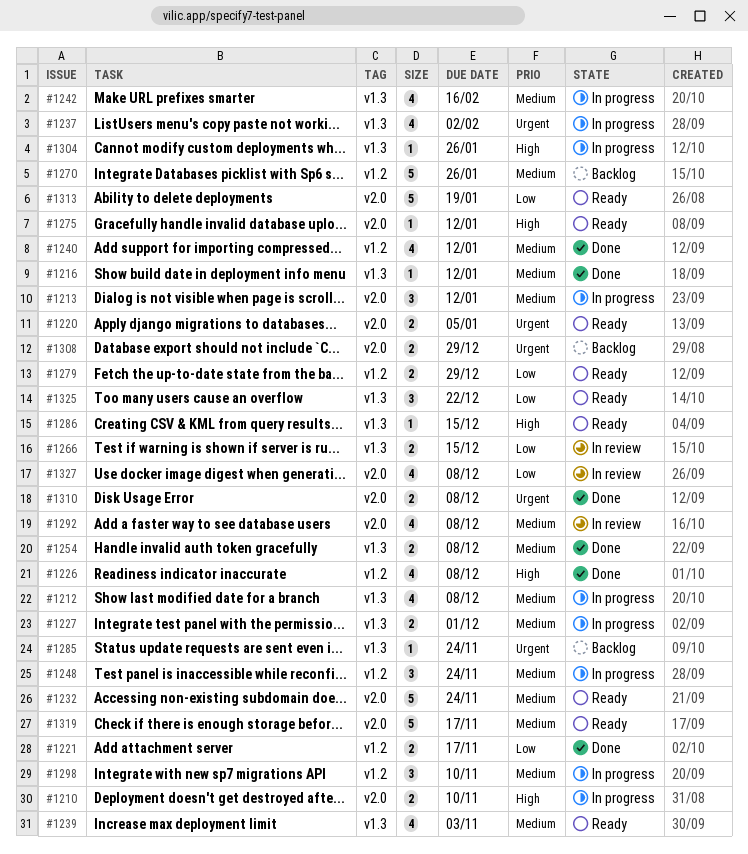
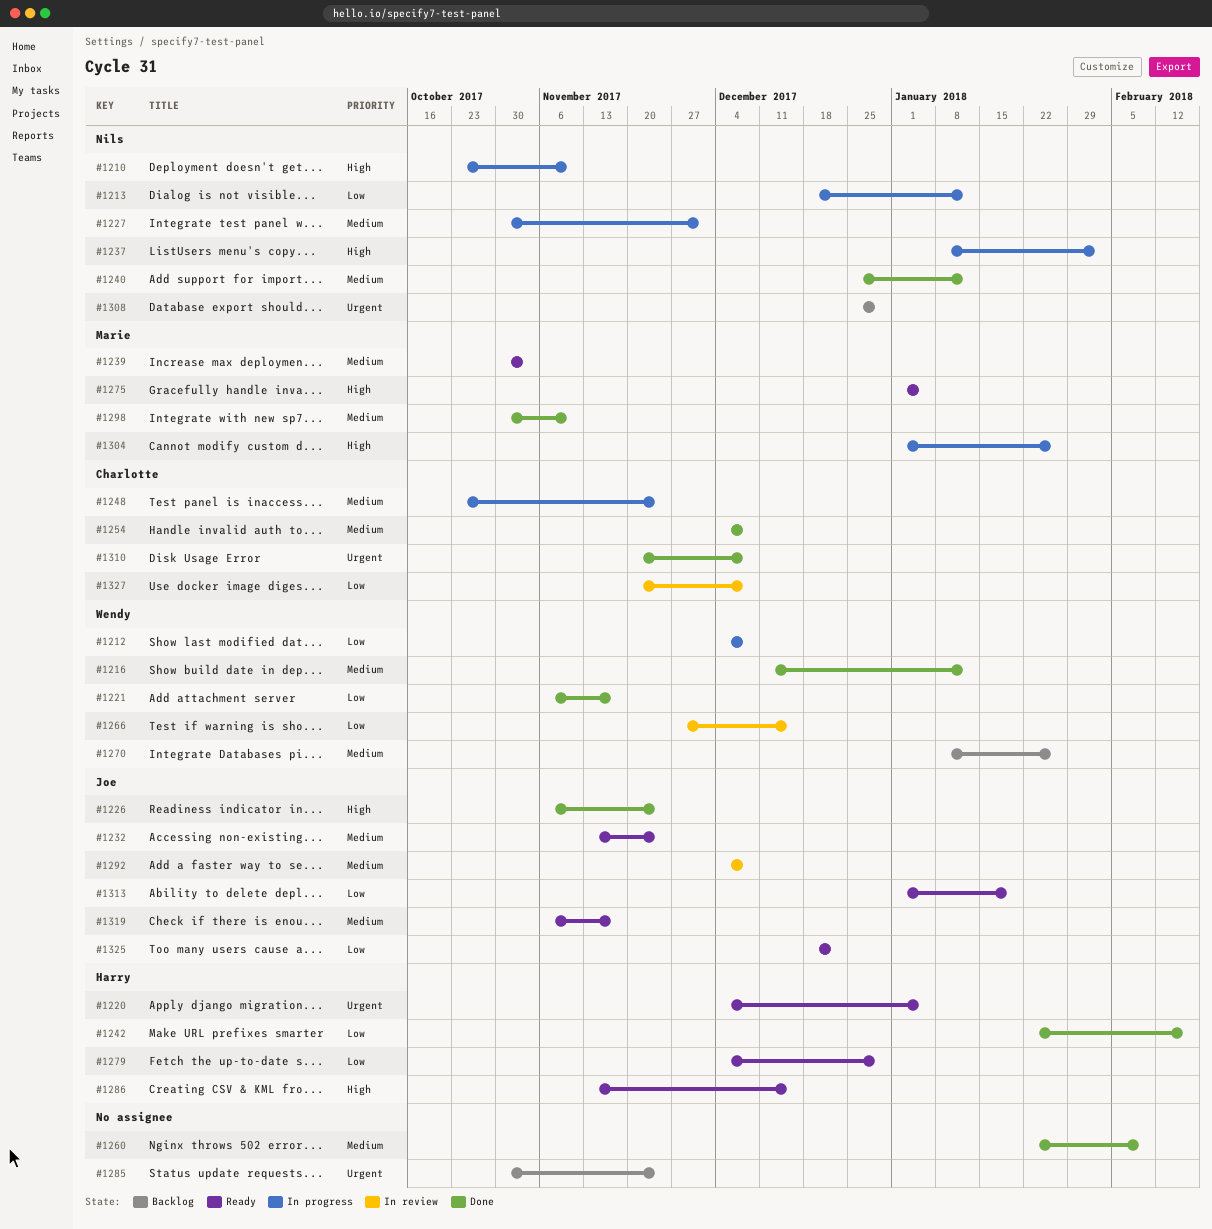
#1212, priority: Medium -> Low
#1213, priority: Medium -> Low
#1226, due: Dec 8 -> Nov 24
#1237, priority: Urgent -> High
#1242, status: In progress -> Done
#1242, priority: Medium -> Low
#1260: none -> present
#1275, due: Jan 12 -> Jan 5
#1298, status: In progress -> Done

